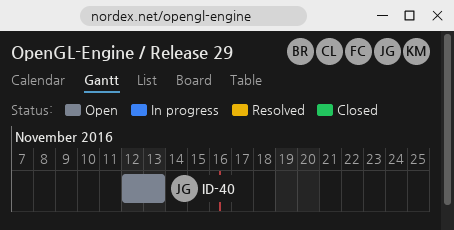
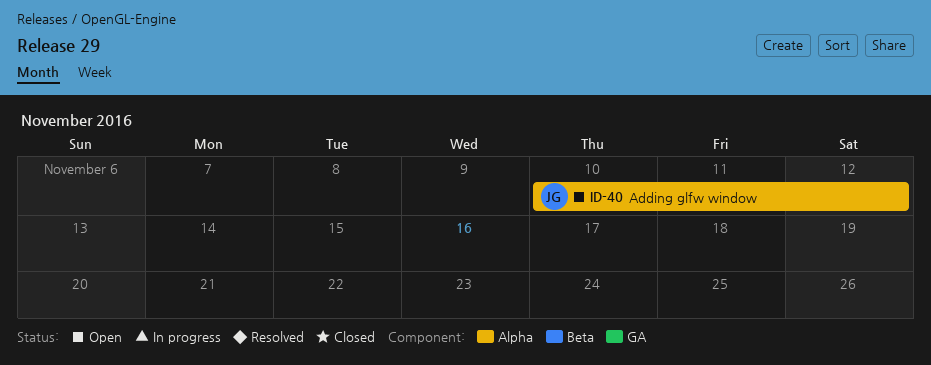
ID-40, start: Nov 12 -> Nov 10
ID-40, due: Nov 13 -> Nov 12

